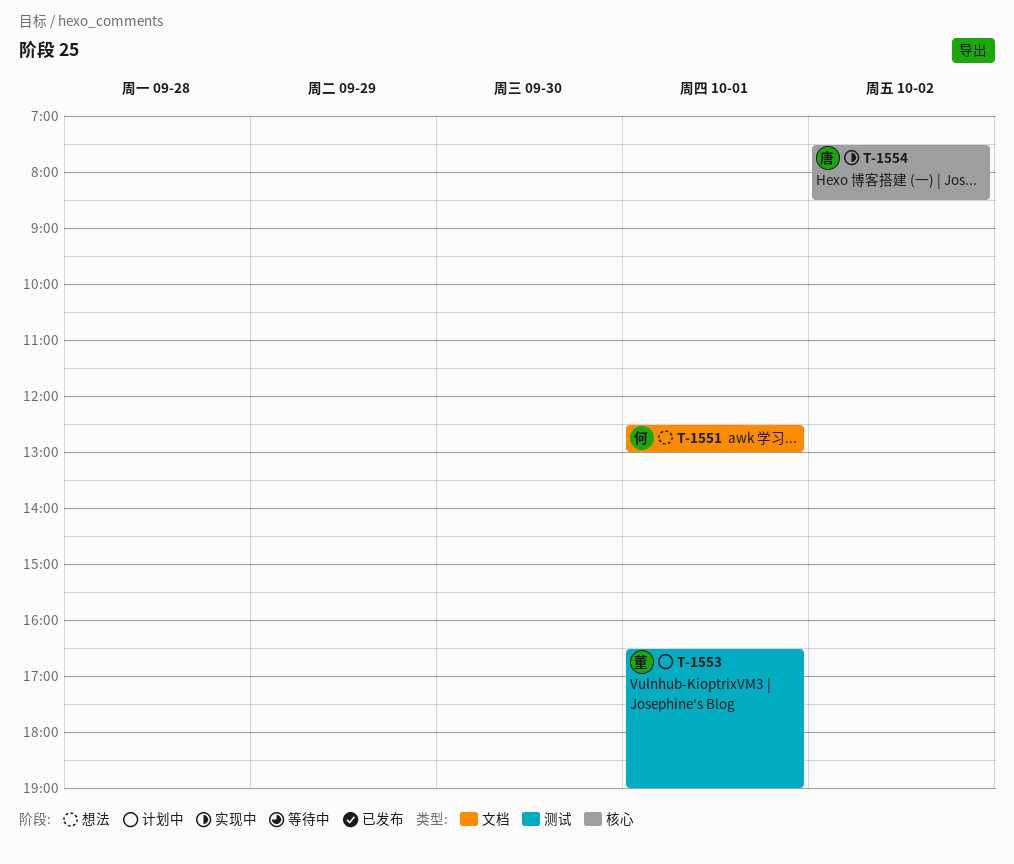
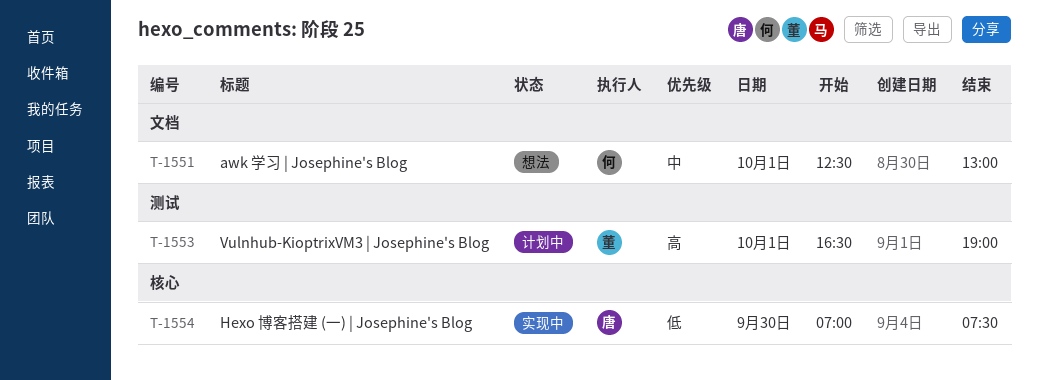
T-1554, day: Oct 2 -> Sep 30
T-1554, begins: 07:30 -> 07:00
T-1554, ends: 08:30 -> 07:30

